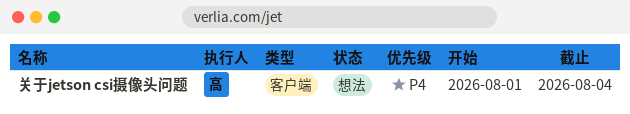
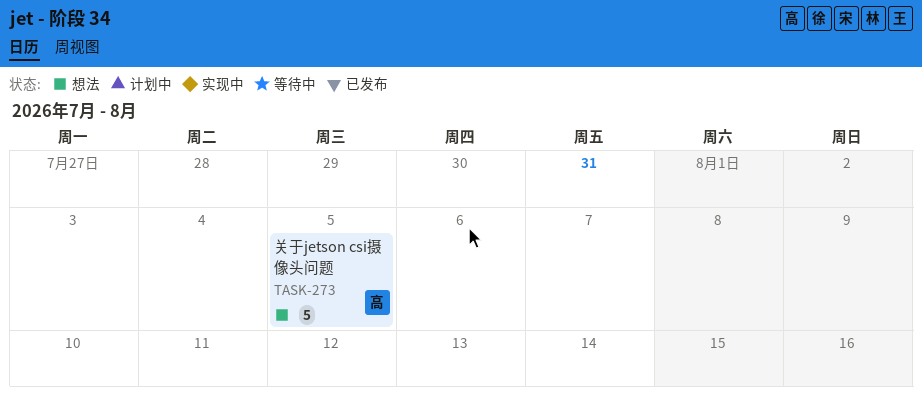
关于jetson csi摄像头问题, due: Aug 4 -> Aug 5

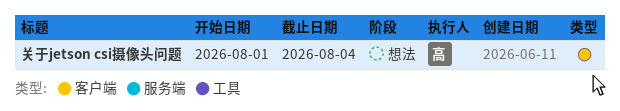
关于jetson csi摄像头问题, due: Aug 5 -> Aug 4

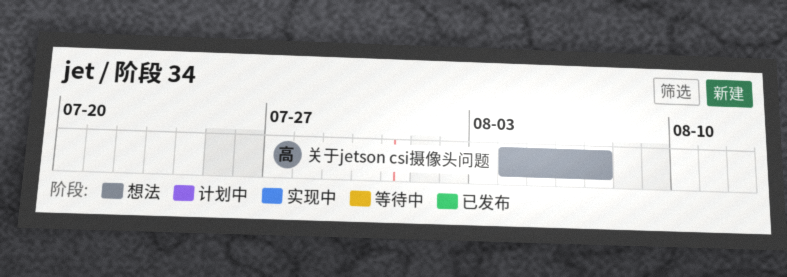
关于jetson csi摄像头问题, start: Aug 1 -> Aug 4
关于jetson csi摄像头问题, due: Aug 4 -> Aug 7

